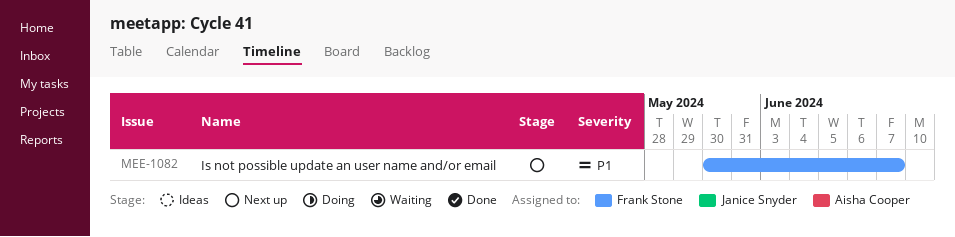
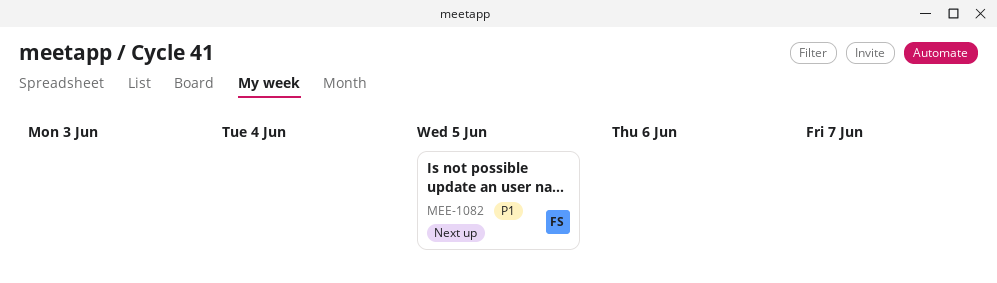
MEE-1082, due: Jun 7 -> Jun 5

